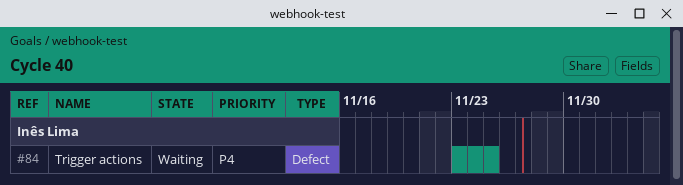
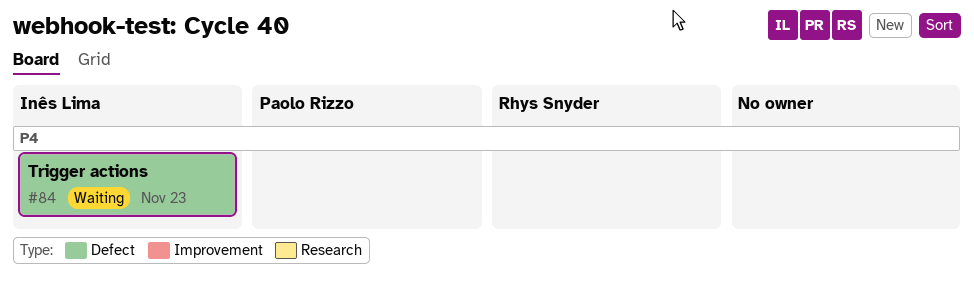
#84, due: Nov 25 -> Nov 23

